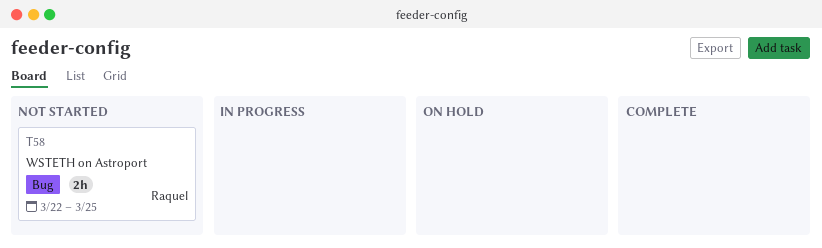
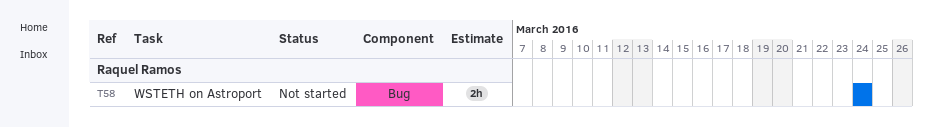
T58, start: Mar 22 -> Mar 24
T58, due: Mar 25 -> Mar 24

